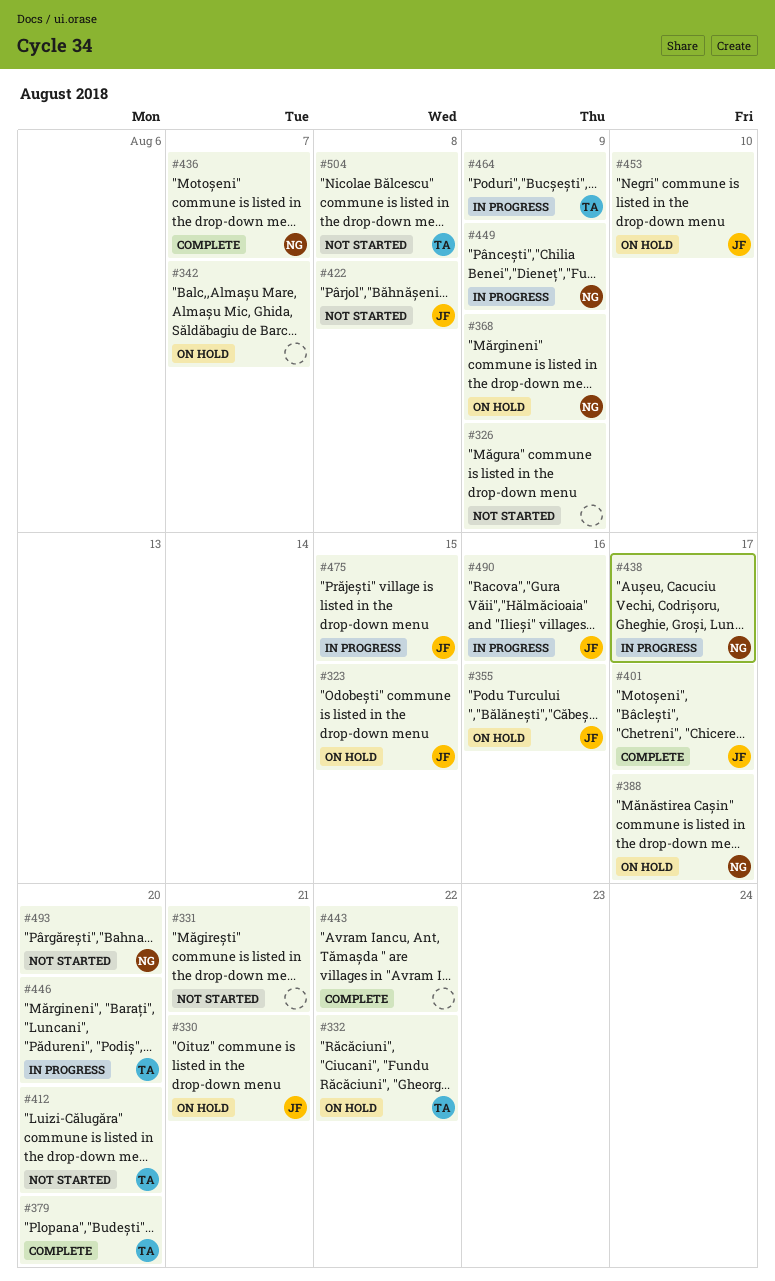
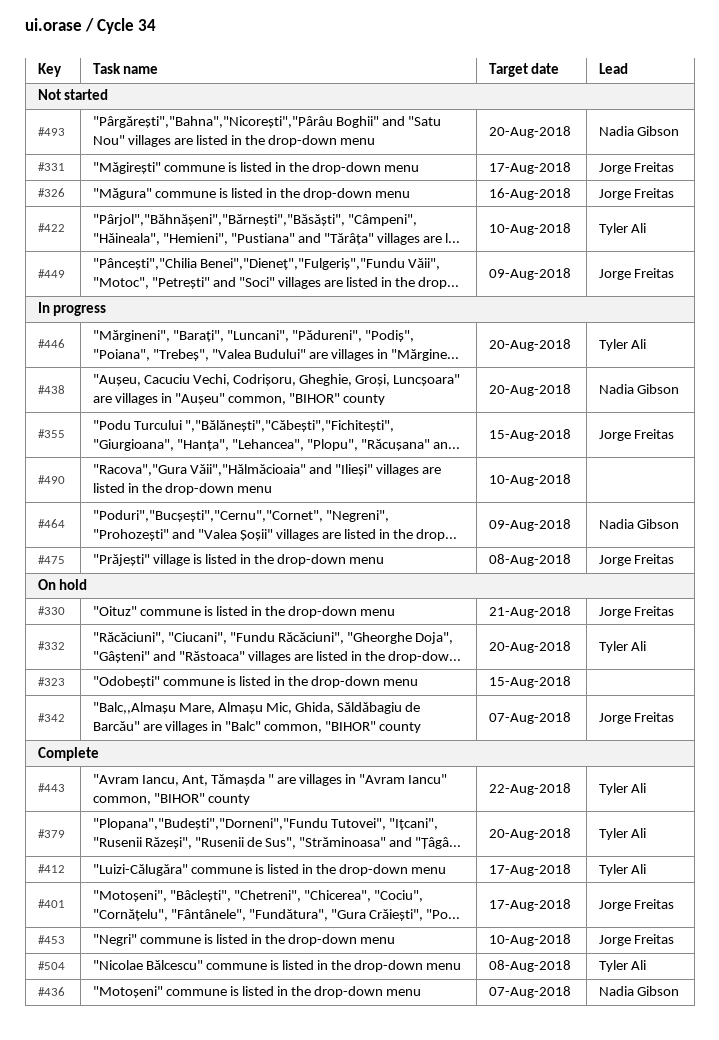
#323, owner: Jorge Freitas -> none
#326, owner: none -> Jorge Freitas
#326, due: Aug 9 -> Aug 16
#331, owner: none -> Jorge Freitas
#331, due: Aug 21 -> Aug 17
#332, due: Aug 22 -> Aug 20
#342, owner: none -> Jorge Freitas
#355, status: On hold -> In progress
#355, due: Aug 16 -> Aug 15
#368: present -> none
#388: present -> none
#412, status: Not started -> Complete
#412, due: Aug 20 -> Aug 17
#422, owner: Jorge Freitas -> Tyler Ali
#422, due: Aug 8 -> Aug 10
#438, due: Aug 17 -> Aug 20
#443, owner: none -> Tyler Ali
#449, status: In progress -> Not started
#449, owner: Nadia Gibson -> Jorge Freitas
#453, status: On hold -> Complete
#464, owner: Tyler Ali -> Nadia Gibson
#475, due: Aug 15 -> Aug 8
#490, owner: Jorge Freitas -> none
#490, due: Aug 16 -> Aug 10
#504, status: Not started -> Complete

